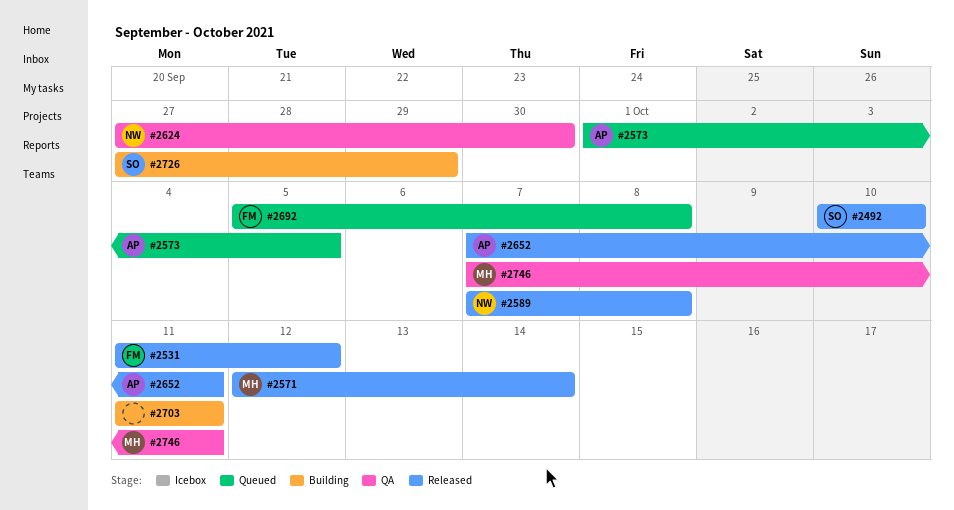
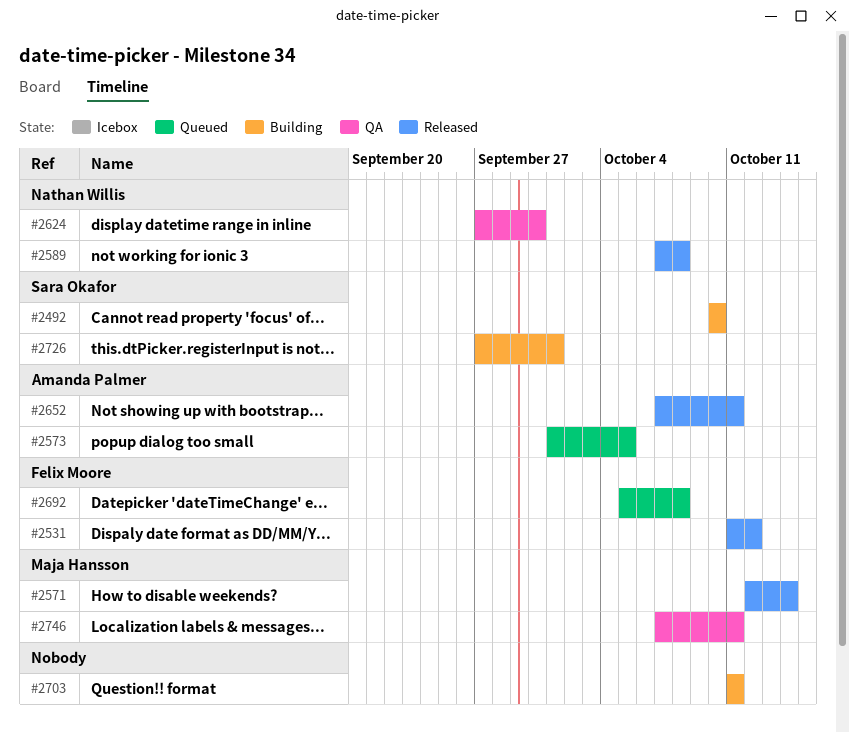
#2492, status: Released -> Building
#2726, due: Sep 29 -> Oct 1

